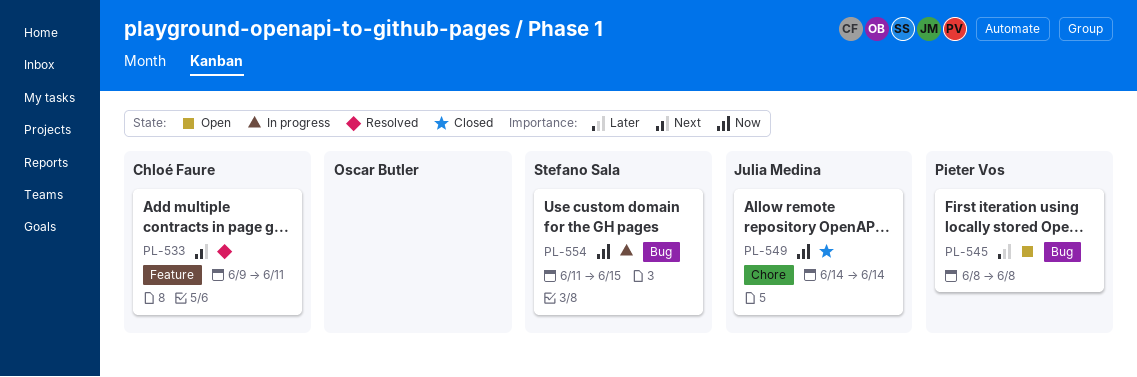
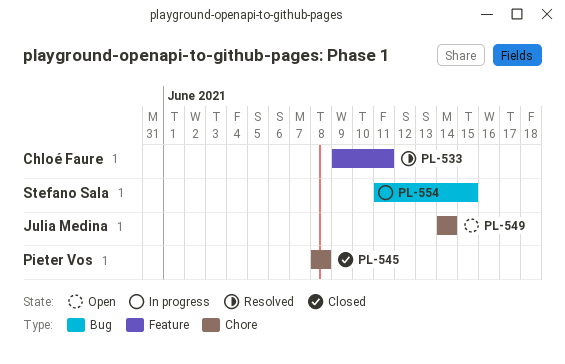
PL-545, status: Open -> Closed
PL-545, label: Bug -> Chore
PL-549, status: Closed -> Open

